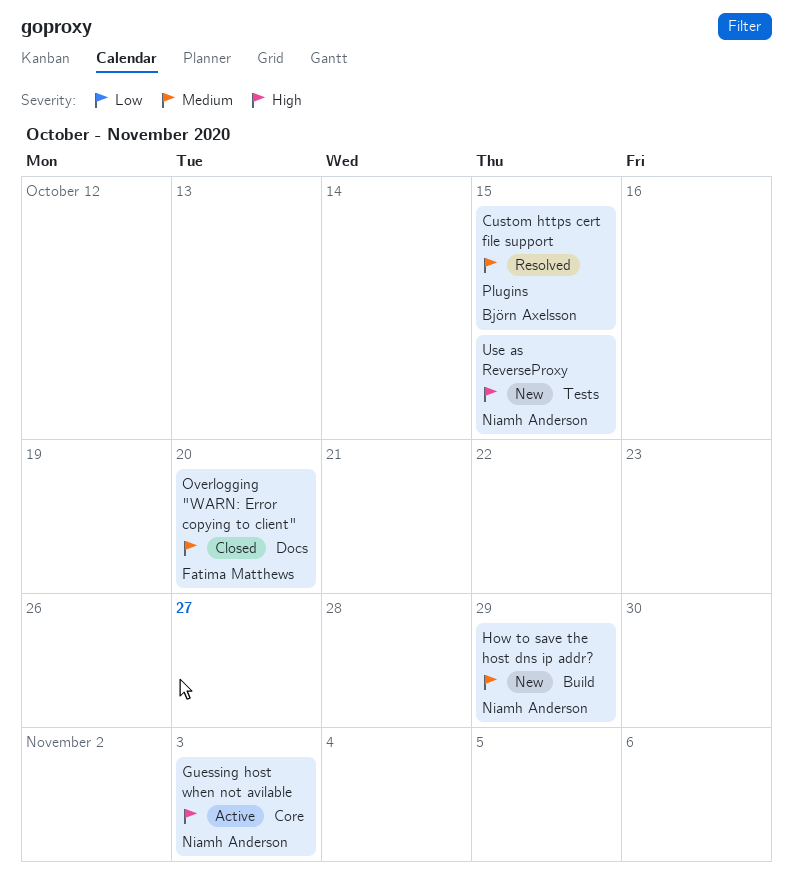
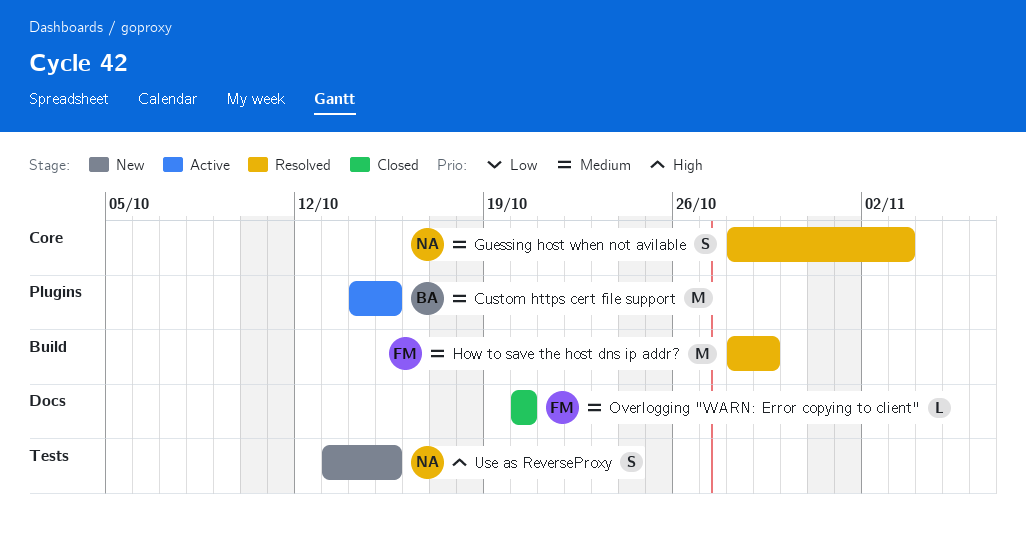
Custom https cert file support, status: Resolved -> Active
Guessing host when not avilable, status: Active -> Resolved
Guessing host when not avilable, priority: High -> Medium
How to save the host dns ip addr?, status: New -> Resolved
How to save the host dns ip addr?, owner: Niamh Anderson -> Fatima Matthews

